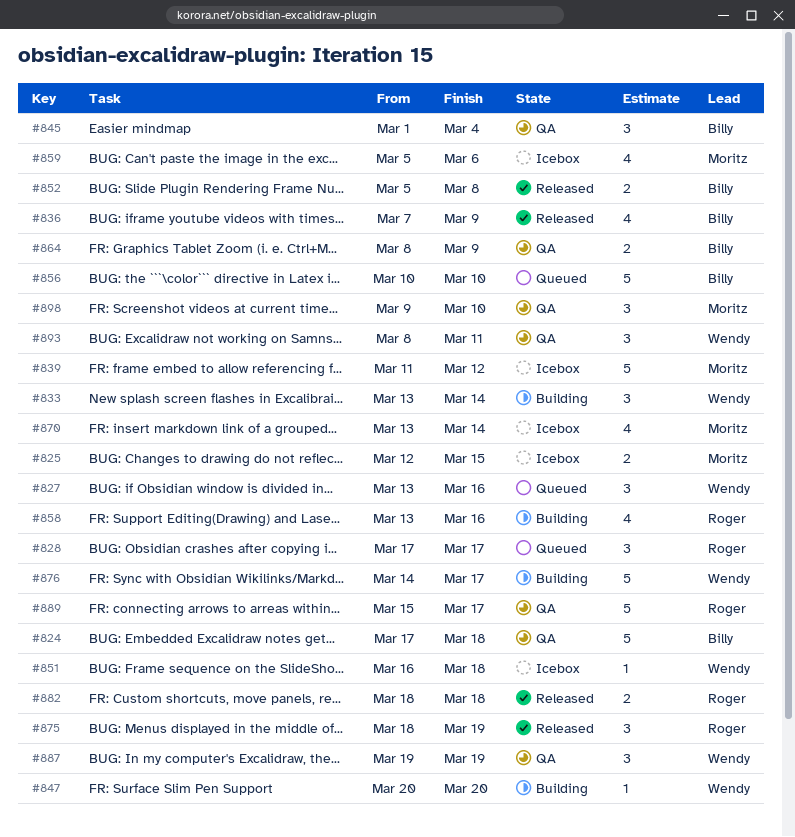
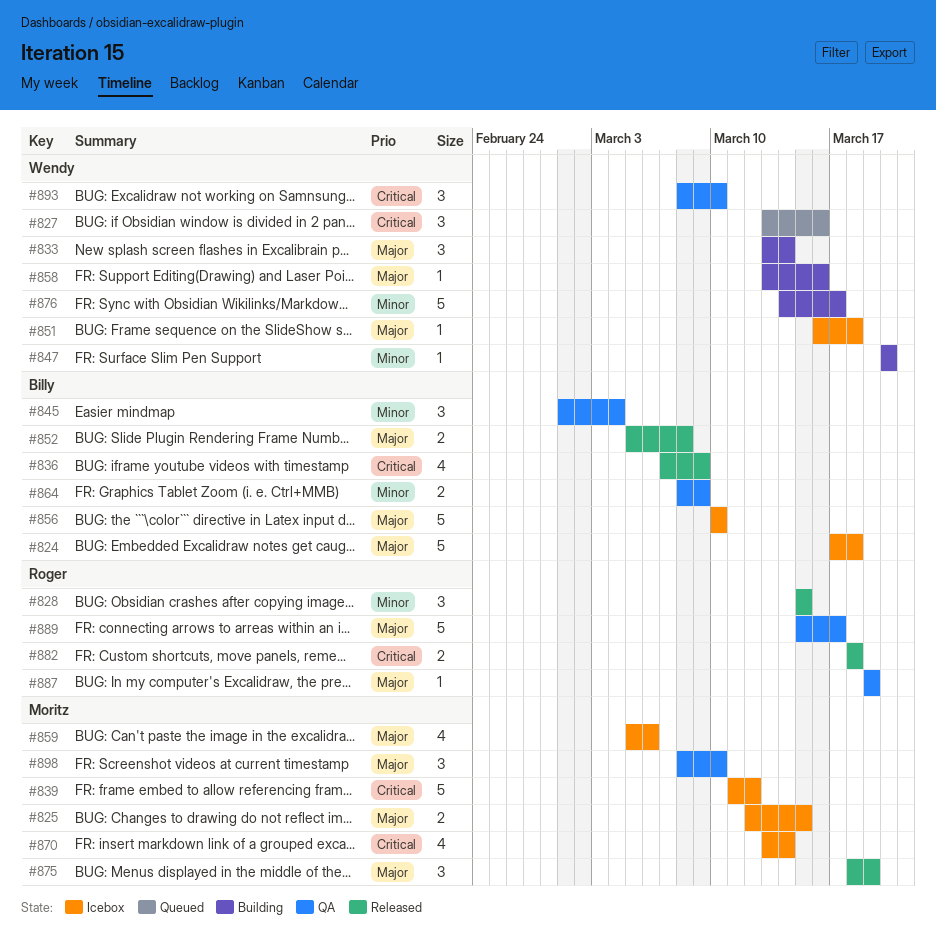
#824, status: QA -> Icebox
#828, status: Queued -> Released
#828, start: Mar 17 -> Mar 15
#828, due: Mar 17 -> Mar 15
#856, status: Queued -> Icebox
#858, owner: Roger -> Wendy
#858, estimate: 4 -> 1
#875, owner: Roger -> Moritz
#887, owner: Wendy -> Roger
#887, estimate: 3 -> 1
#893, due: Mar 11 -> Mar 10
#898, start: Mar 9 -> Mar 8

